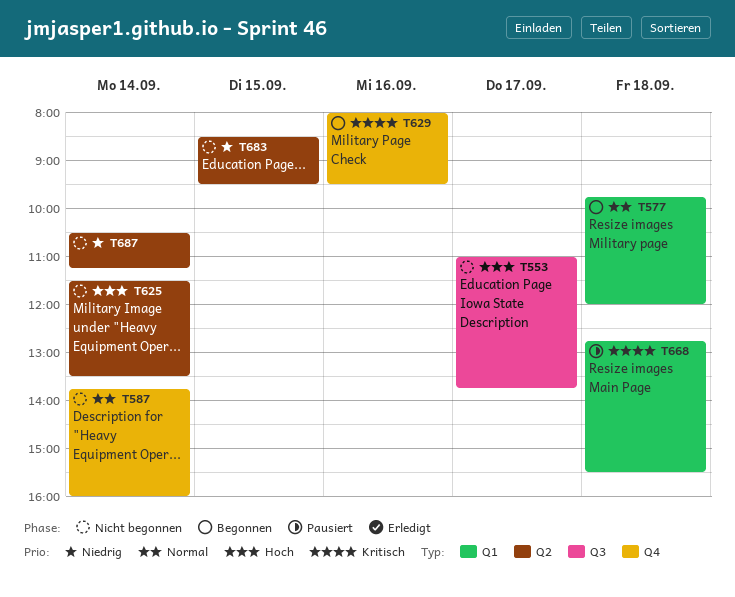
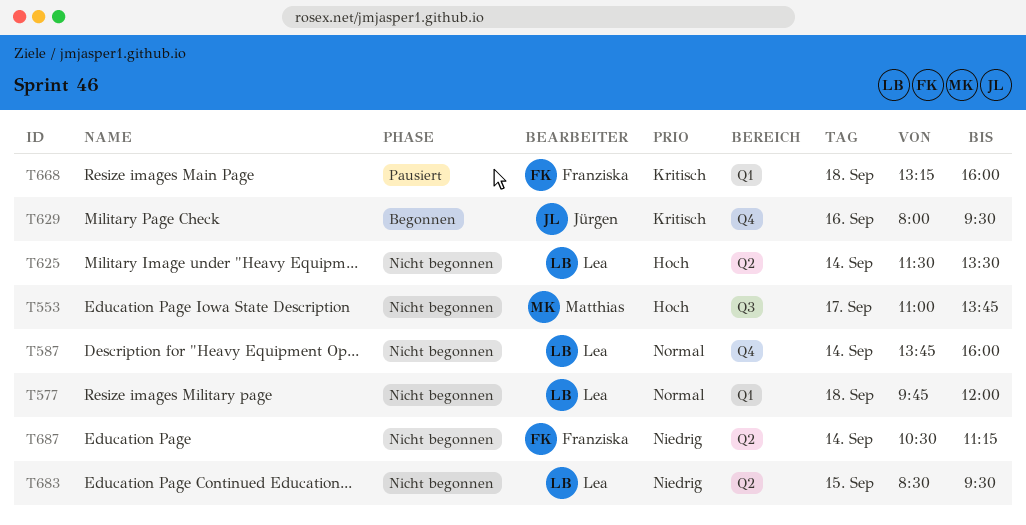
T577, status: Begonnen -> Nicht begonnen
T668, begins: 12:45 -> 13:15
T668, ends: 15:30 -> 16:00

